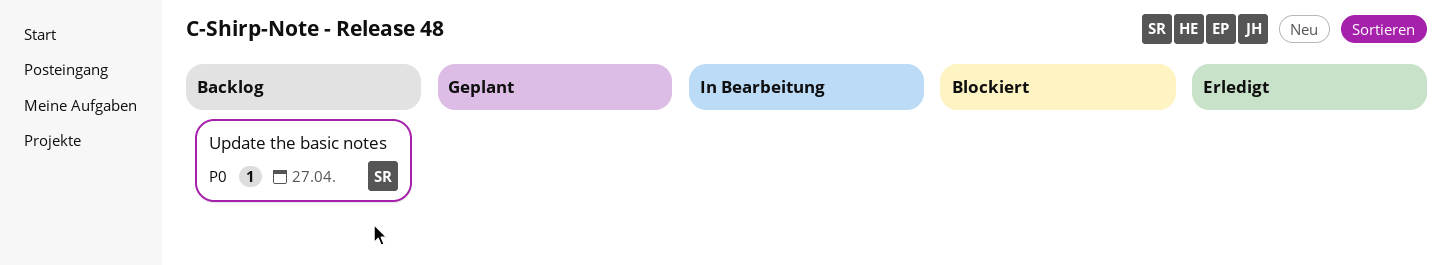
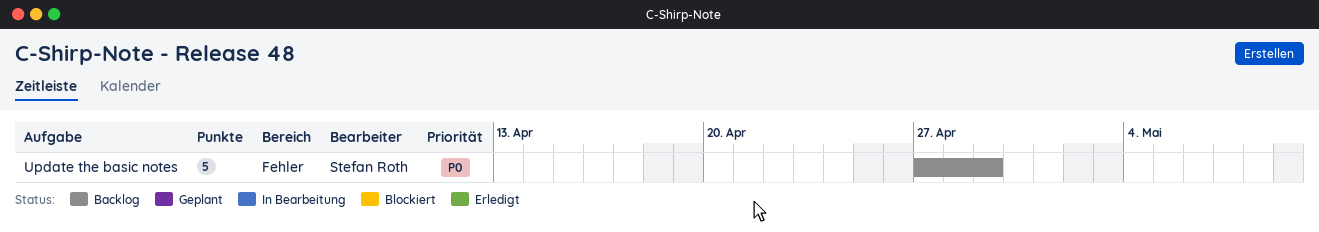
Update the basic notes, estimate: 1 -> 5
Update the basic notes, due: Apr 27 -> Apr 29

